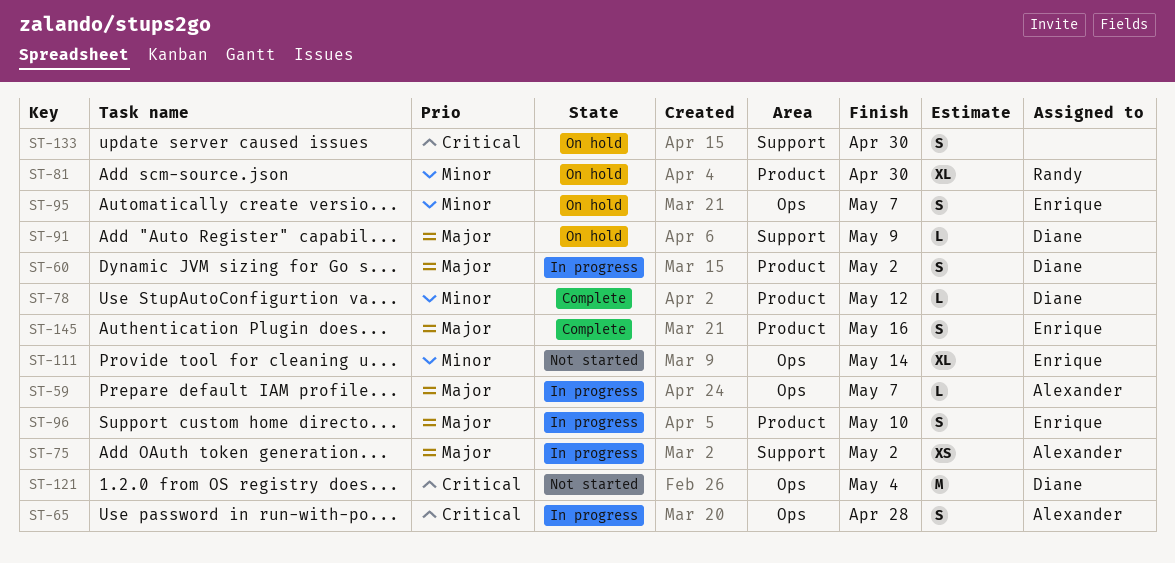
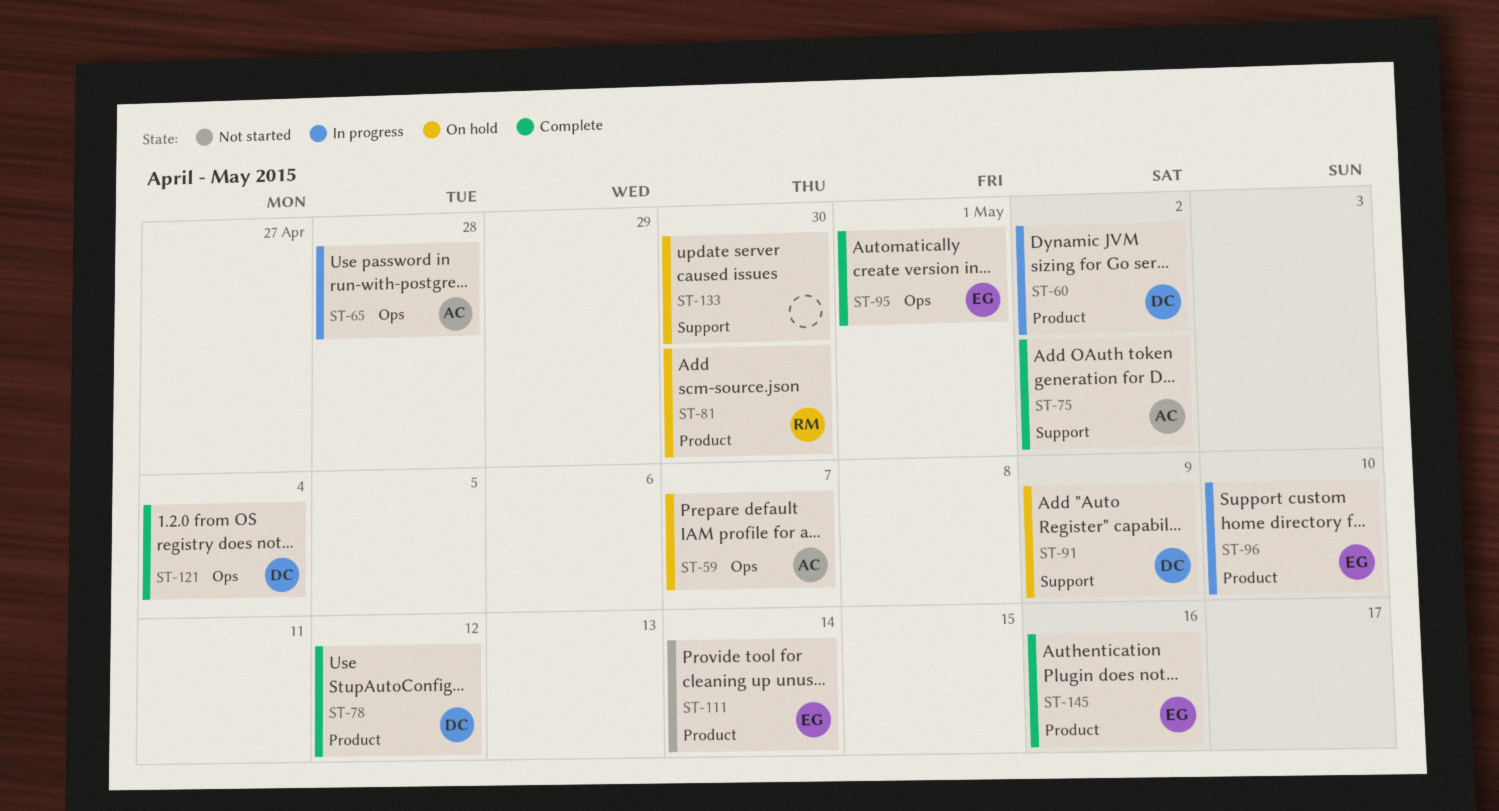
ST-59, status: In progress -> On hold
ST-75, status: In progress -> Complete
ST-95, status: On hold -> Complete
ST-95, due: May 7 -> May 1
ST-111, label: Ops -> Product
ST-121, status: Not started -> Complete

